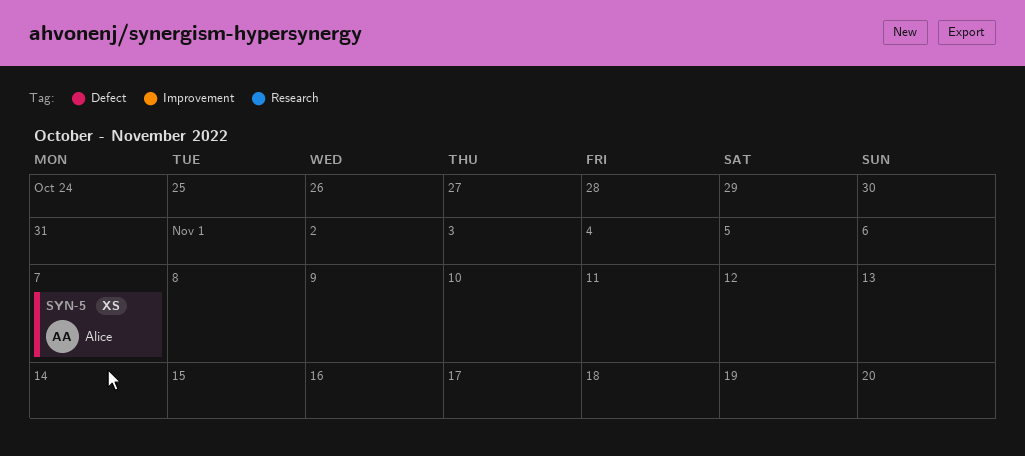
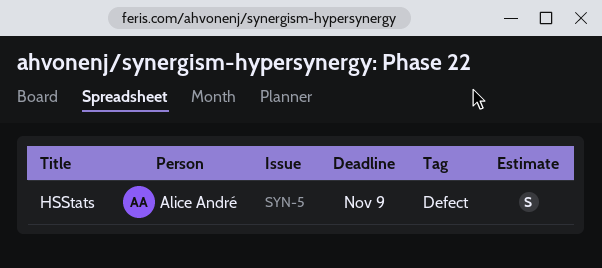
SYN-5, estimate: XS -> S
SYN-5, due: Nov 7 -> Nov 9

